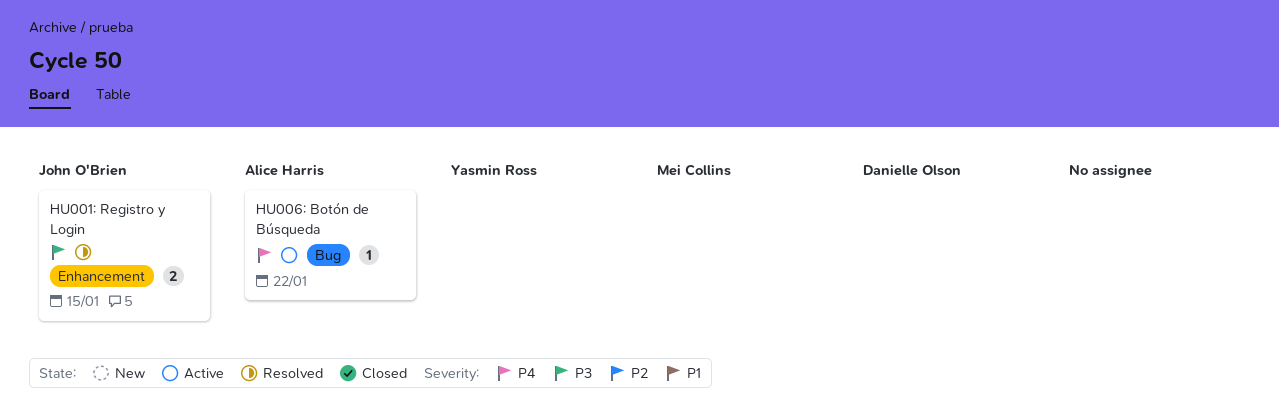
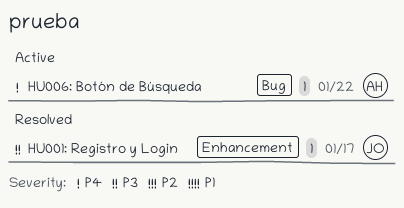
HU001: Registro y Login, estimate: 2 -> 1
HU001: Registro y Login, due: Jan 15 -> Jan 17

